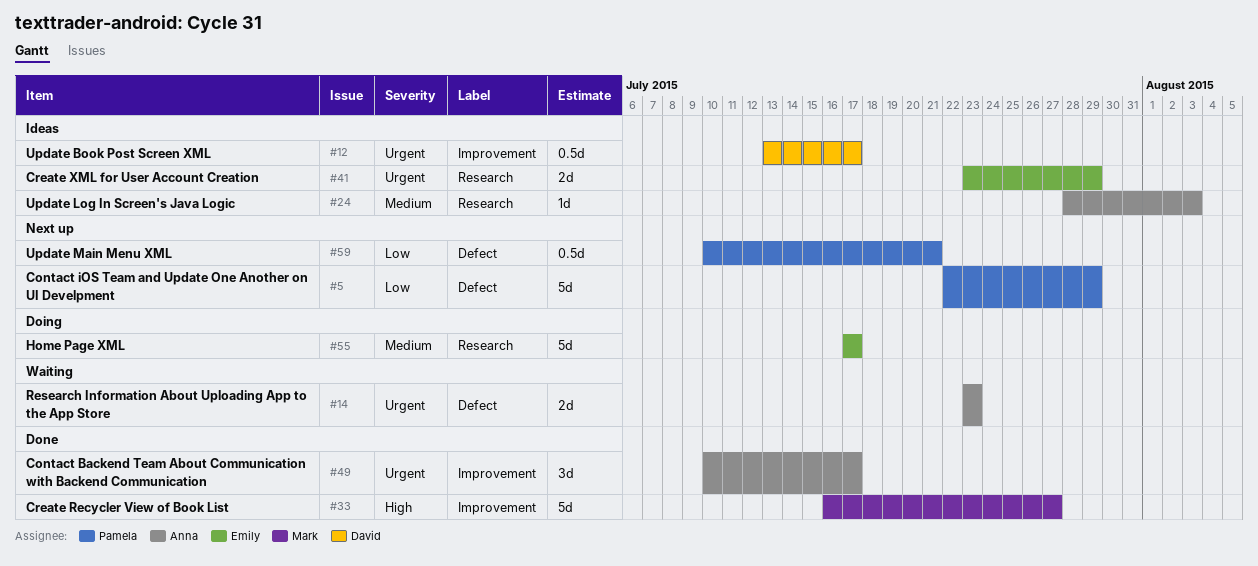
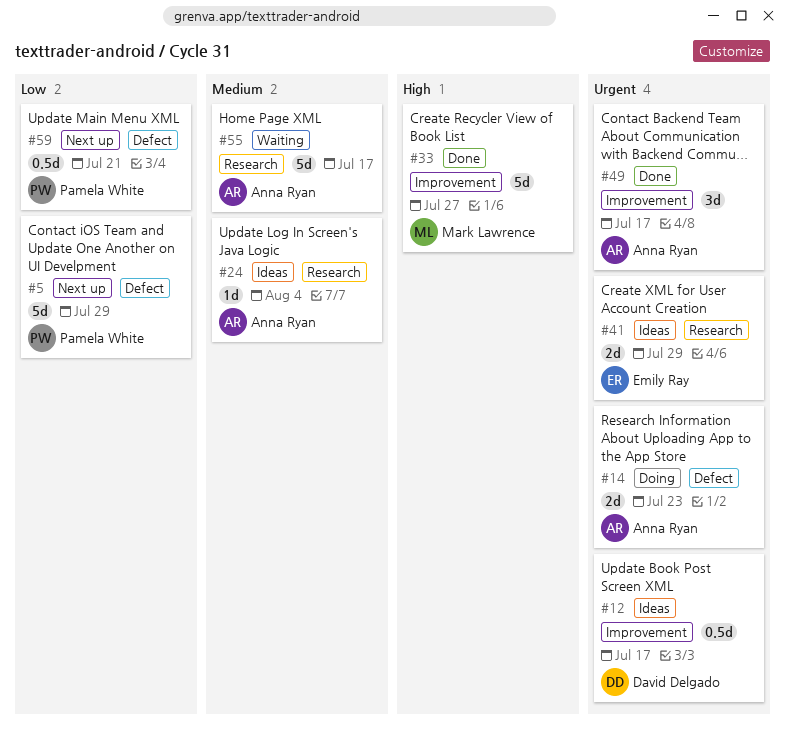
#14, status: Waiting -> Doing
#24, due: Aug 3 -> Aug 4
#55, status: Doing -> Waiting
#55, owner: Emily Ray -> Anna Ryan

